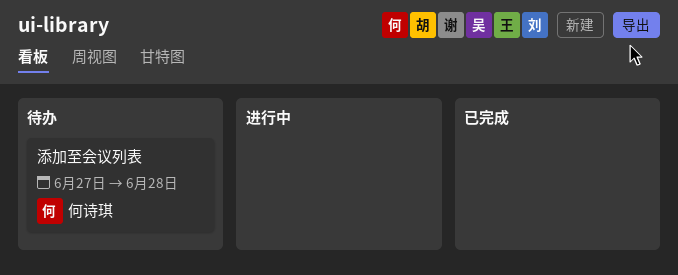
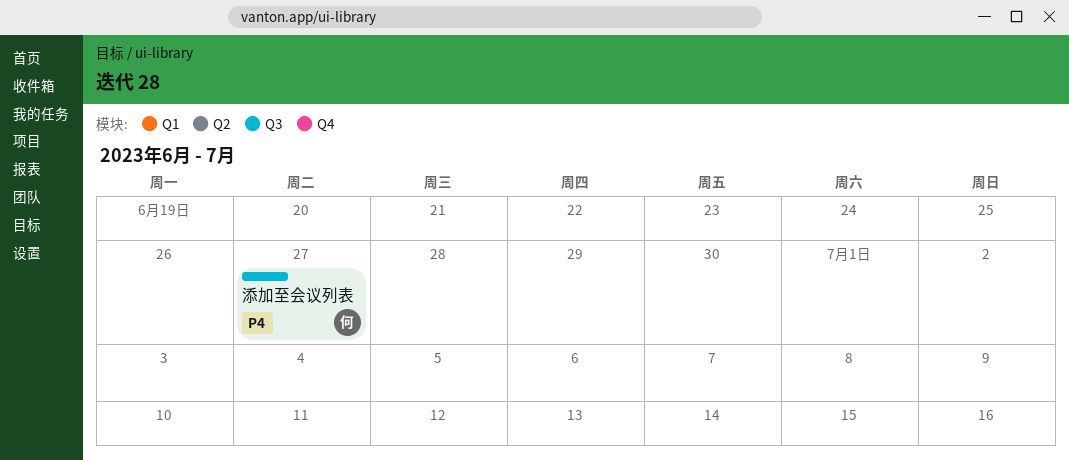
添加至会议列表, due: Jun 28 -> Jun 27

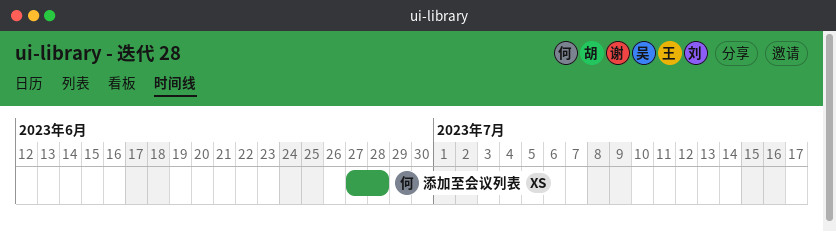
添加至会议列表, due: Jun 27 -> Jun 28

